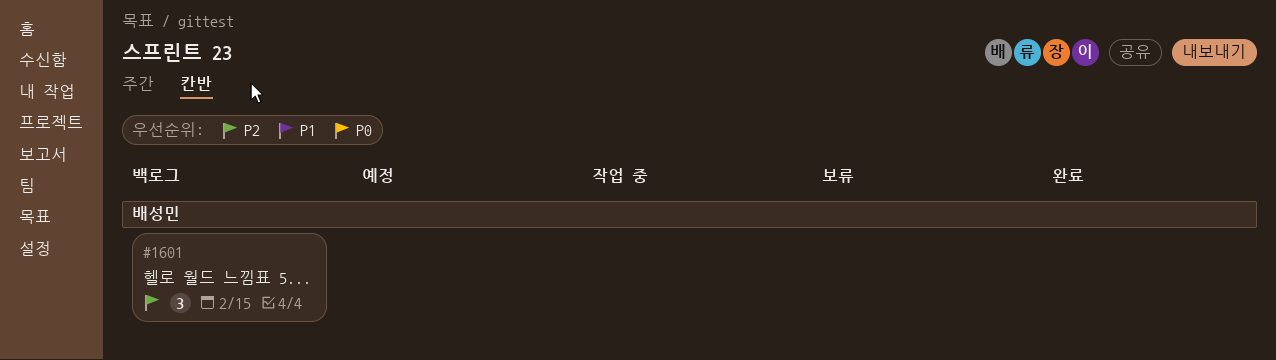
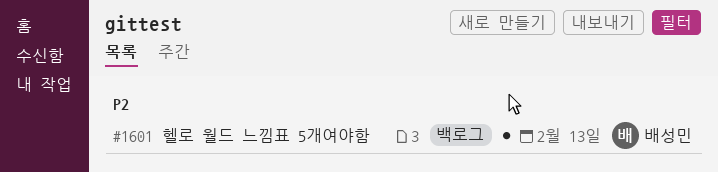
#1601, estimate: 3 -> 1
#1601, due: Feb 15 -> Feb 13

